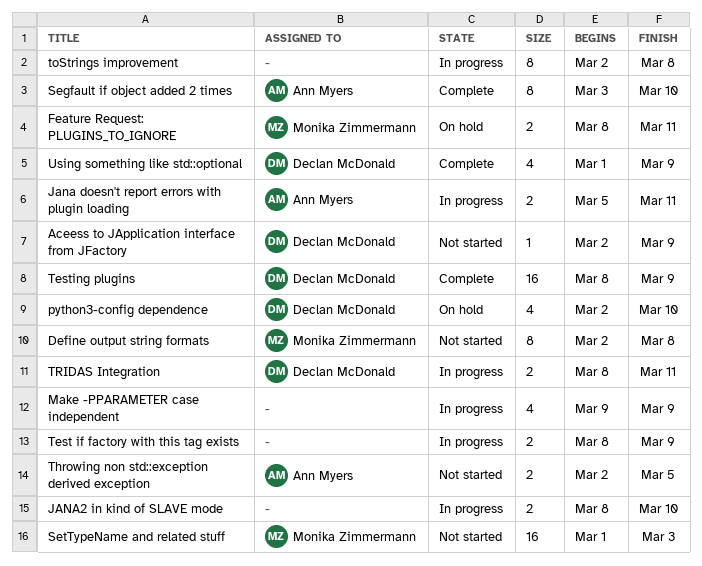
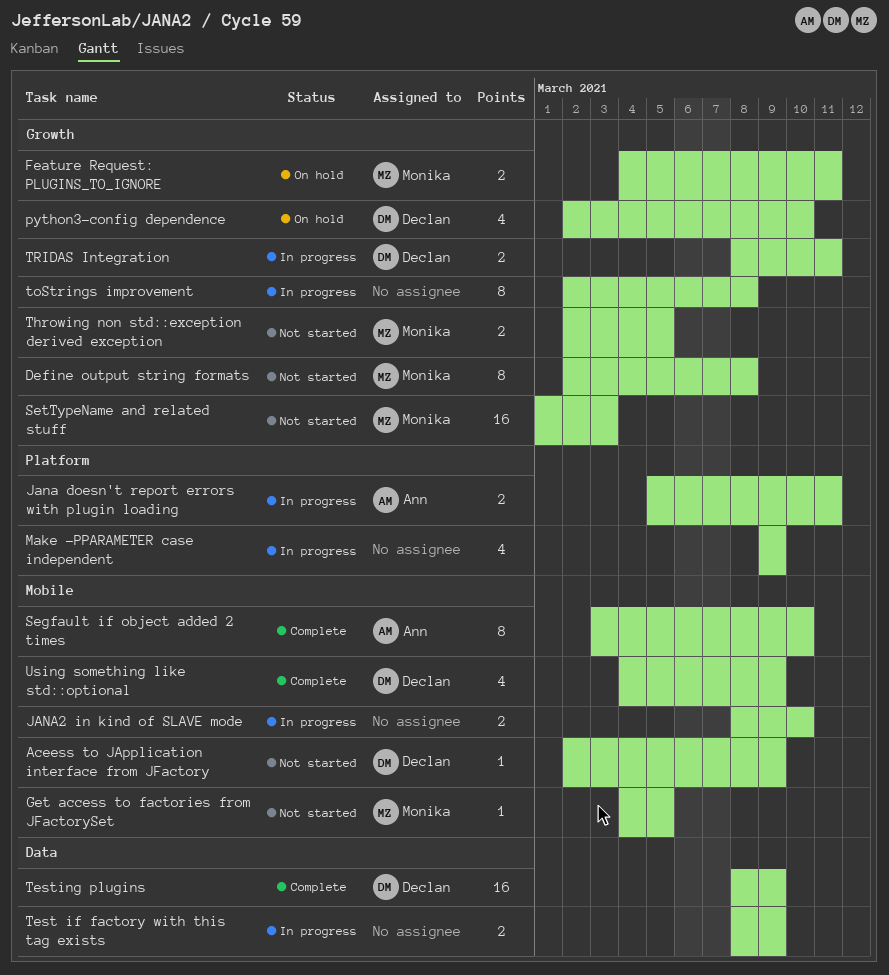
Feature Request: PLUGINS_TO_IGNORE, start: Mar 8 -> Mar 4
Get access to factories from JFactorySet: none -> present
Throwing non std::exception derived exception, owner: Ann Myers -> Monika Zimmermann
Using something like std::optional, start: Mar 1 -> Mar 4

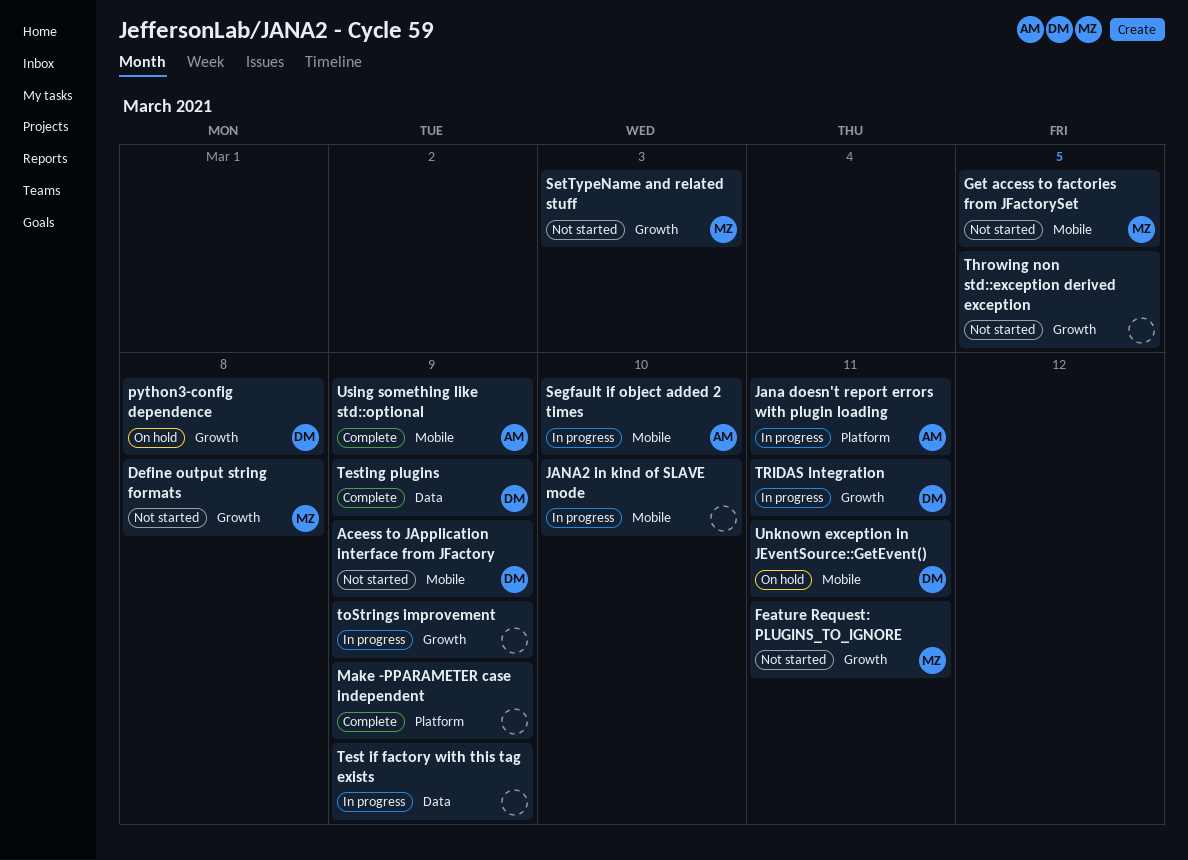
Feature Request: PLUGINS_TO_IGNORE, status: On hold -> Not started
Make -PPARAMETER case independent, status: In progress -> Complete
python3-config dependence, due: Mar 10 -> Mar 8
Segfault if object added 2 times, status: Complete -> In progress
Throwing non std::exception derived exception, owner: Monika -> none
toStrings improvement, due: Mar 8 -> Mar 9
Unknown exception in JEventSource::GetEvent(): none -> present
Using something like std::optional, owner: Declan -> Ann

